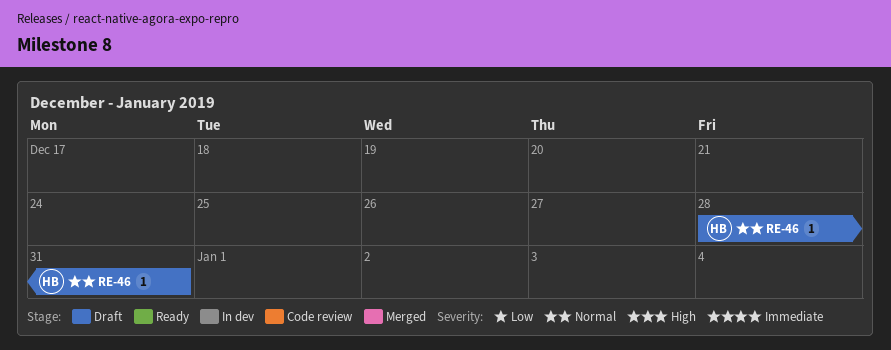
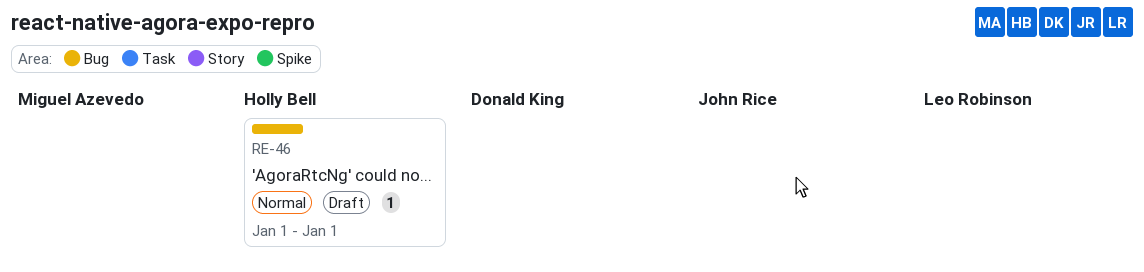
RE-46, start: Dec 28 -> Jan 1
RE-46, due: Dec 31 -> Jan 1

